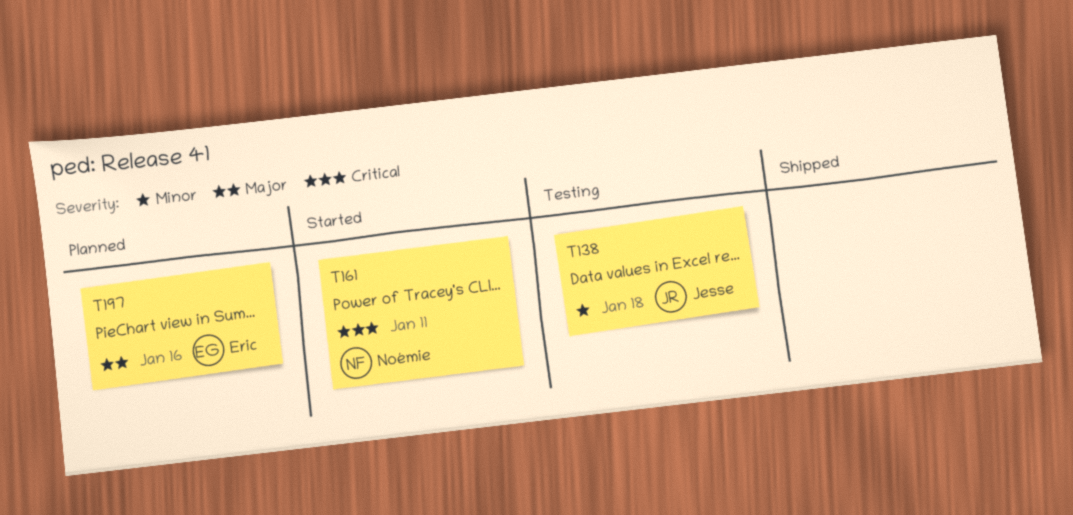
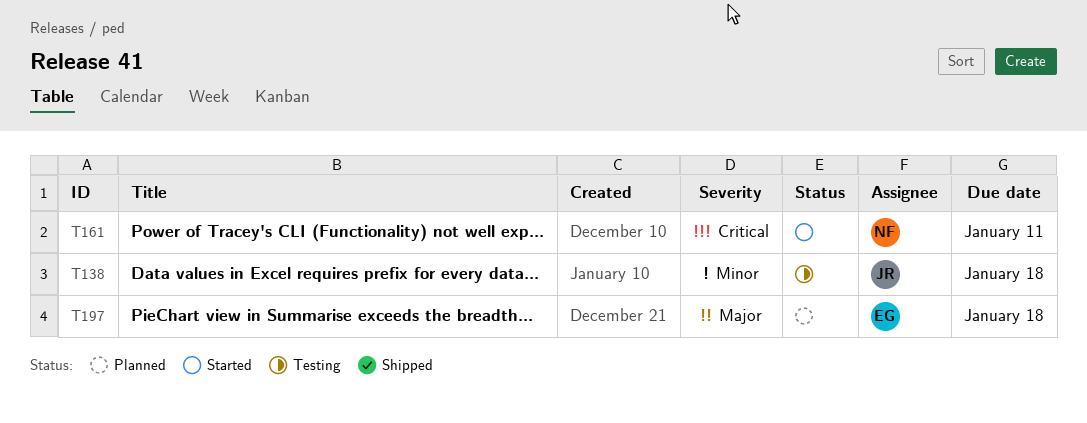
T197, due: Jan 16 -> Jan 18

